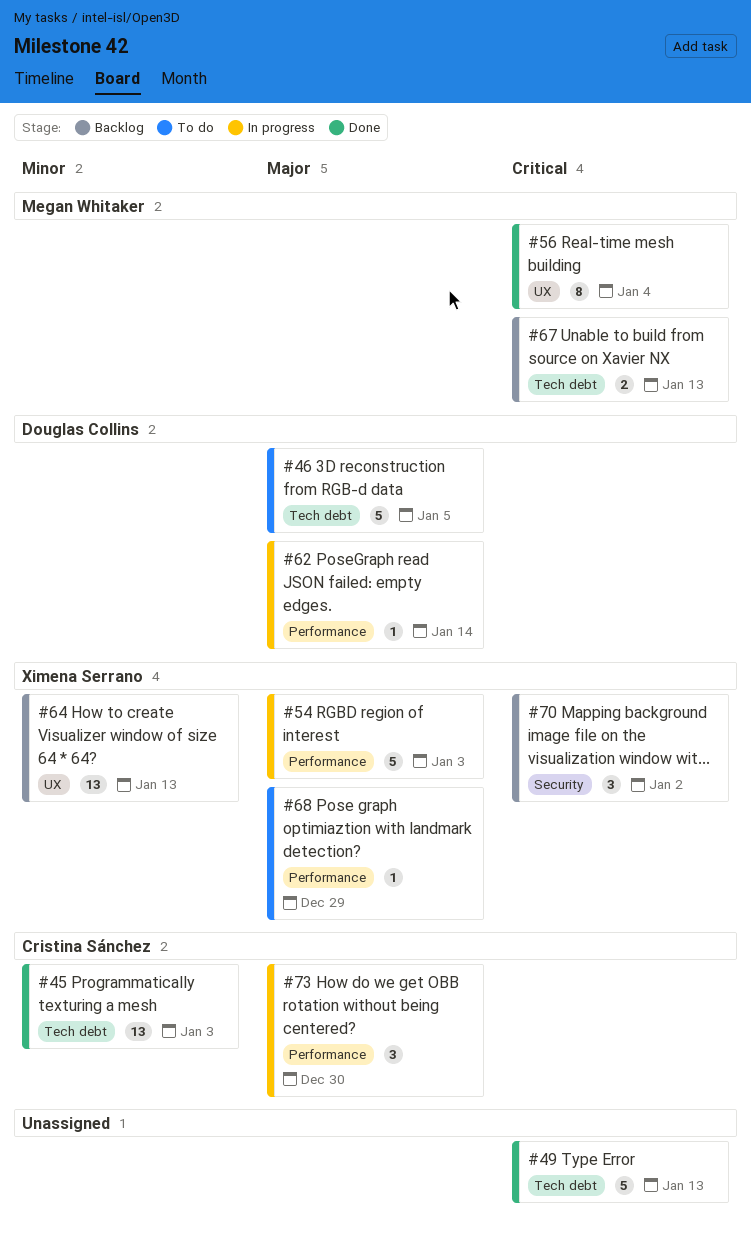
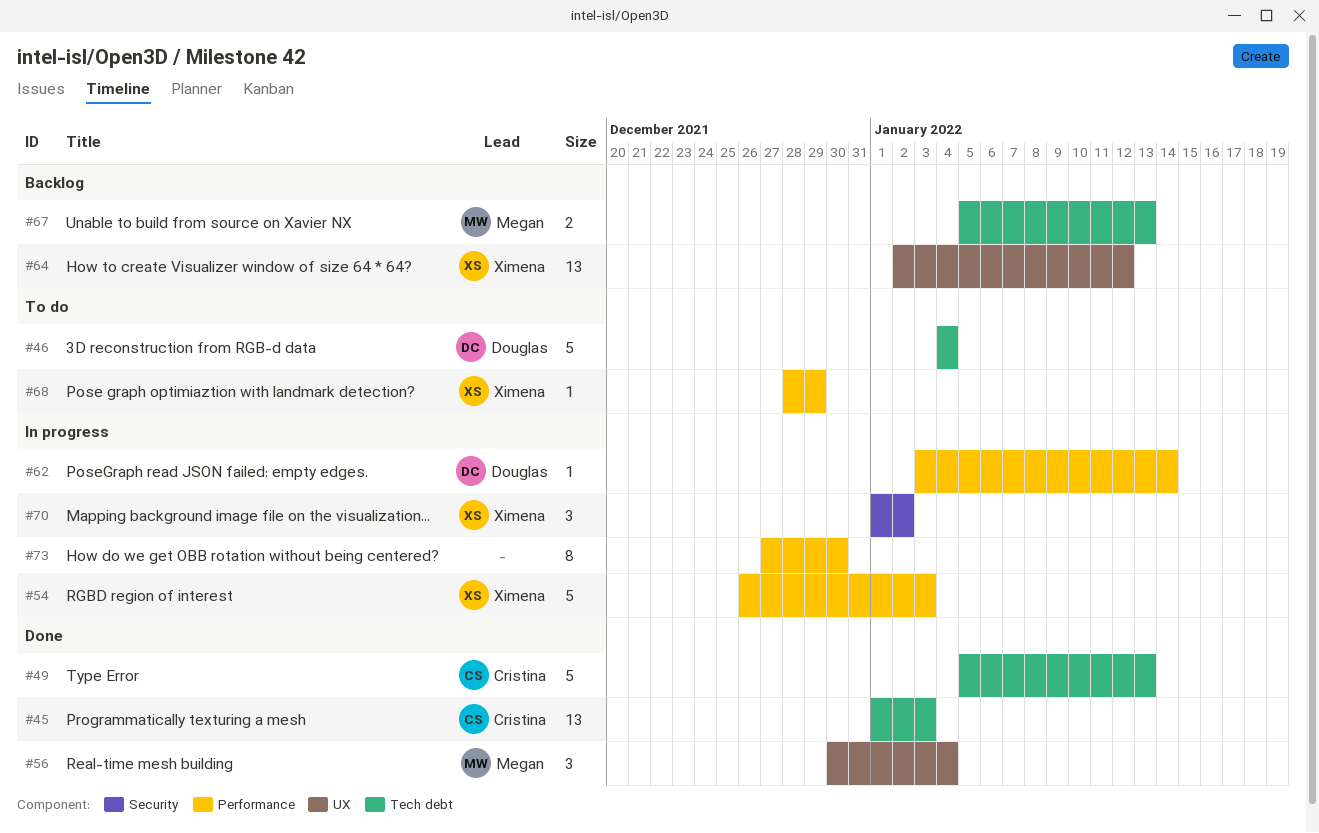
#46, due: Jan 5 -> Jan 4
#49, owner: none -> Cristina Sánchez
#56, estimate: 8 -> 3
#64, due: Jan 13 -> Jan 12
#70, status: Backlog -> In progress
#73, owner: Cristina Sánchez -> none
#73, estimate: 3 -> 8

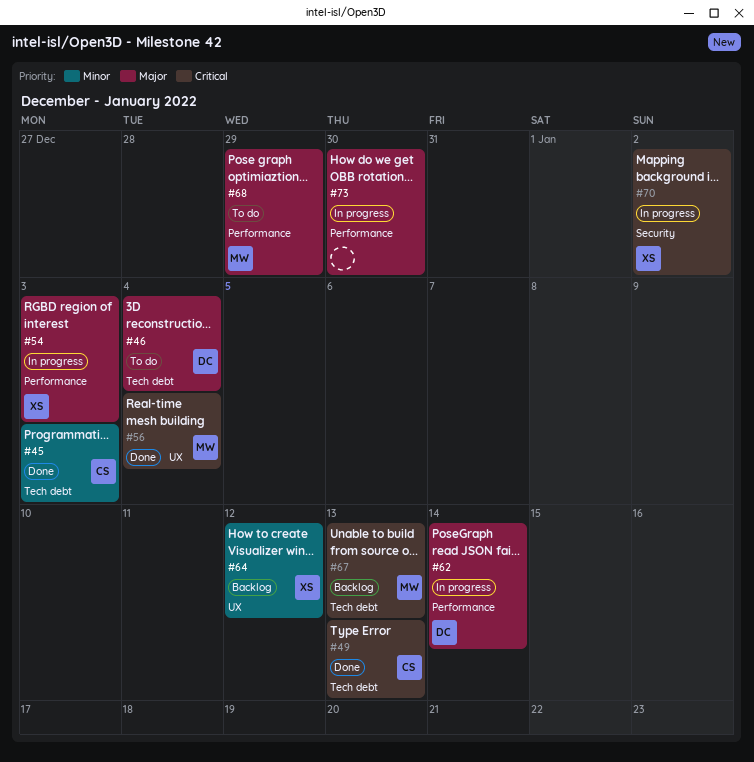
#68, owner: Ximena -> Megan

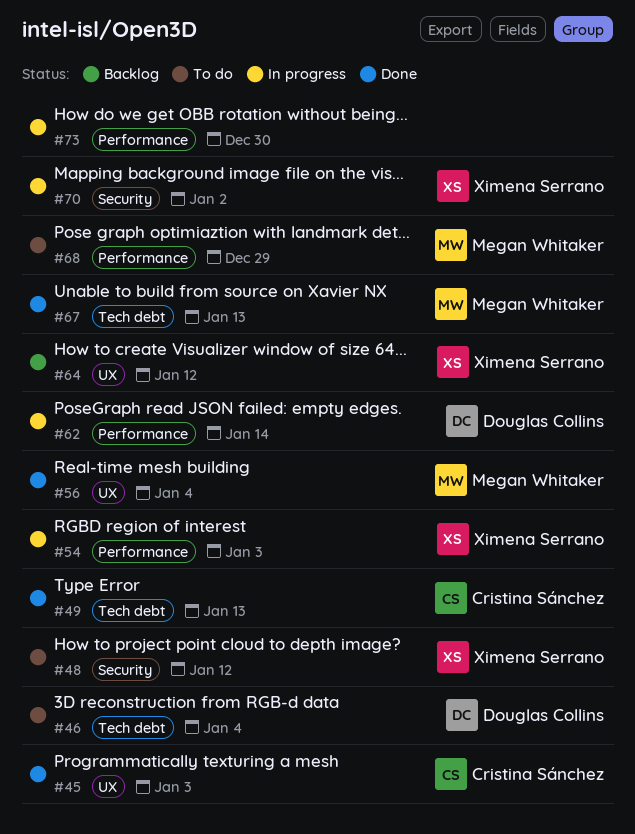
#45, label: Tech debt -> UX
#48: none -> present
#67, status: Backlog -> Done

